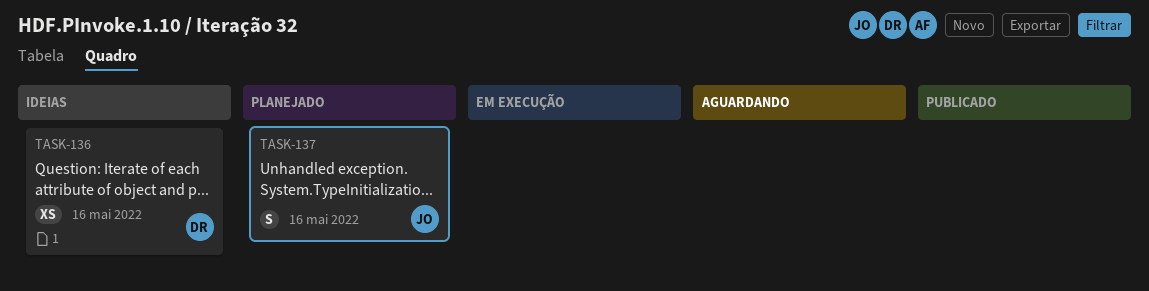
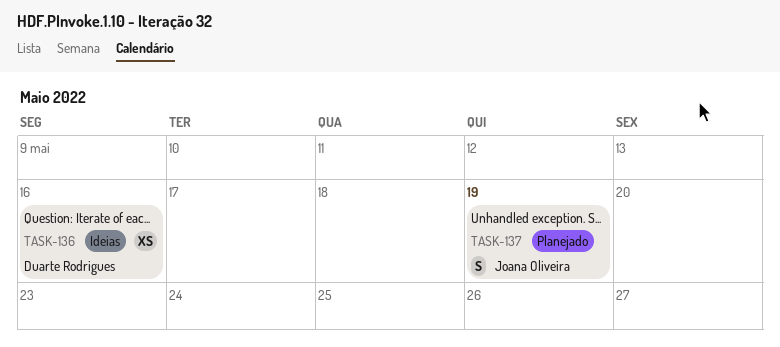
TASK-137, due: May 16 -> May 19

